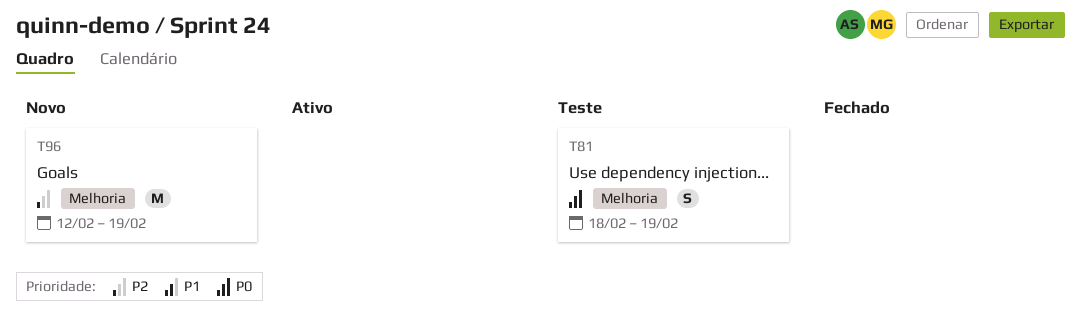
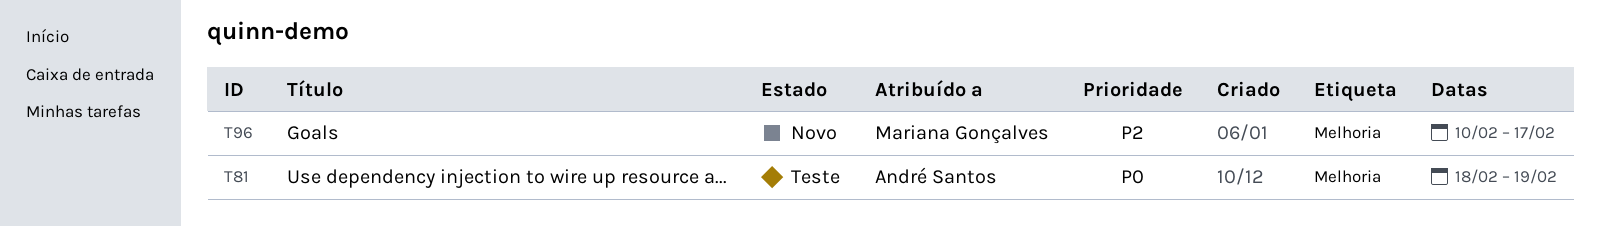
T96, start: Feb 12 -> Feb 10
T96, due: Feb 19 -> Feb 17

